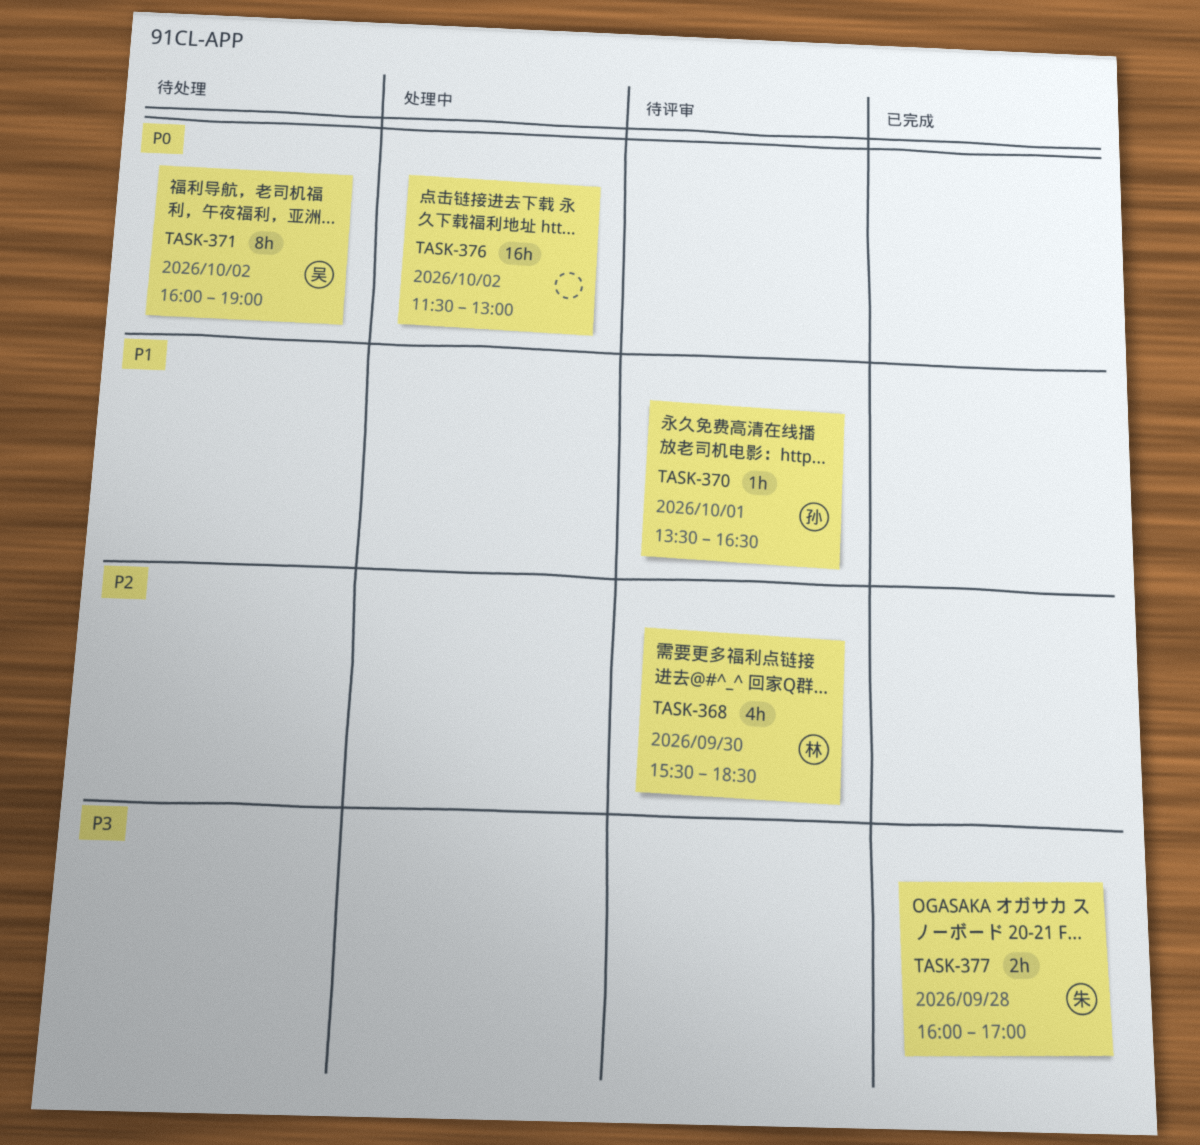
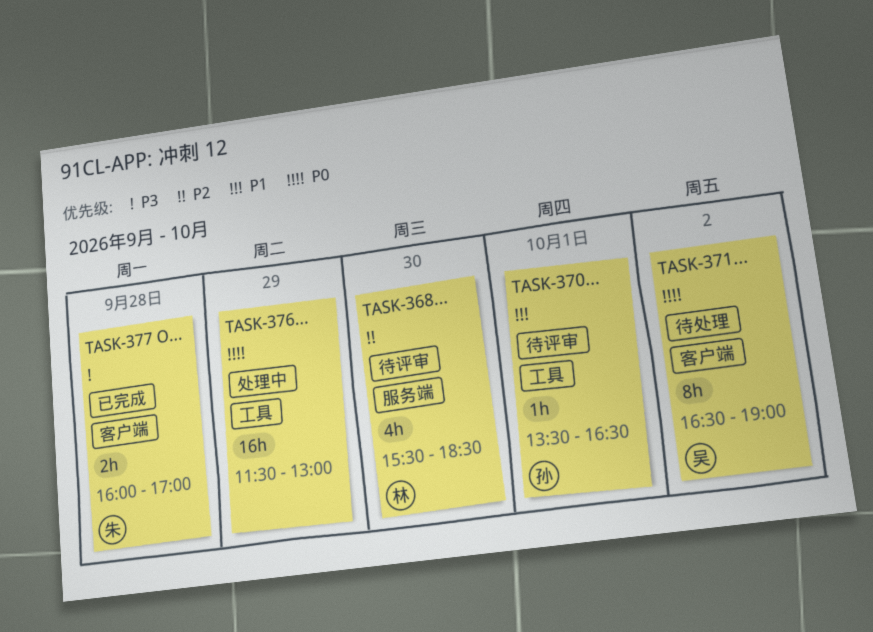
TASK-371, begins: 16:00 -> 16:30
TASK-376, day: Oct 2 -> Sep 29

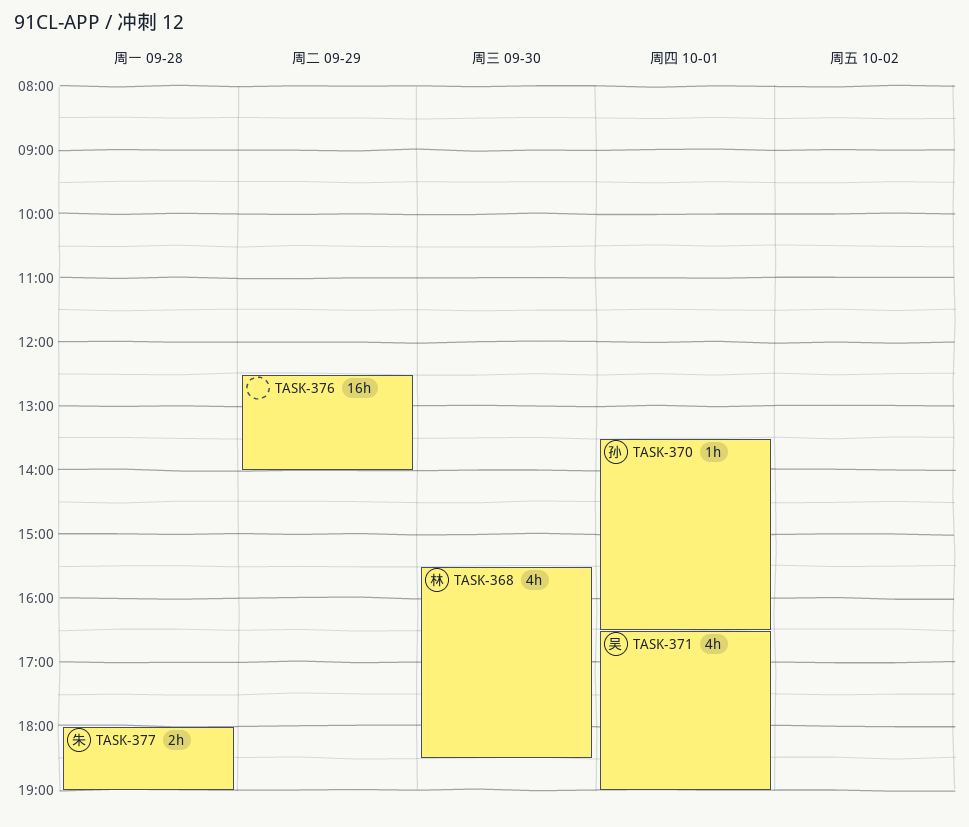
TASK-371, estimate: 8h -> 4h
TASK-371, day: Oct 2 -> Oct 1
TASK-376, begins: 11:30 -> 12:30
TASK-376, ends: 13:00 -> 14:00
TASK-377, begins: 16:00 -> 18:00
TASK-377, ends: 17:00 -> 19:00

